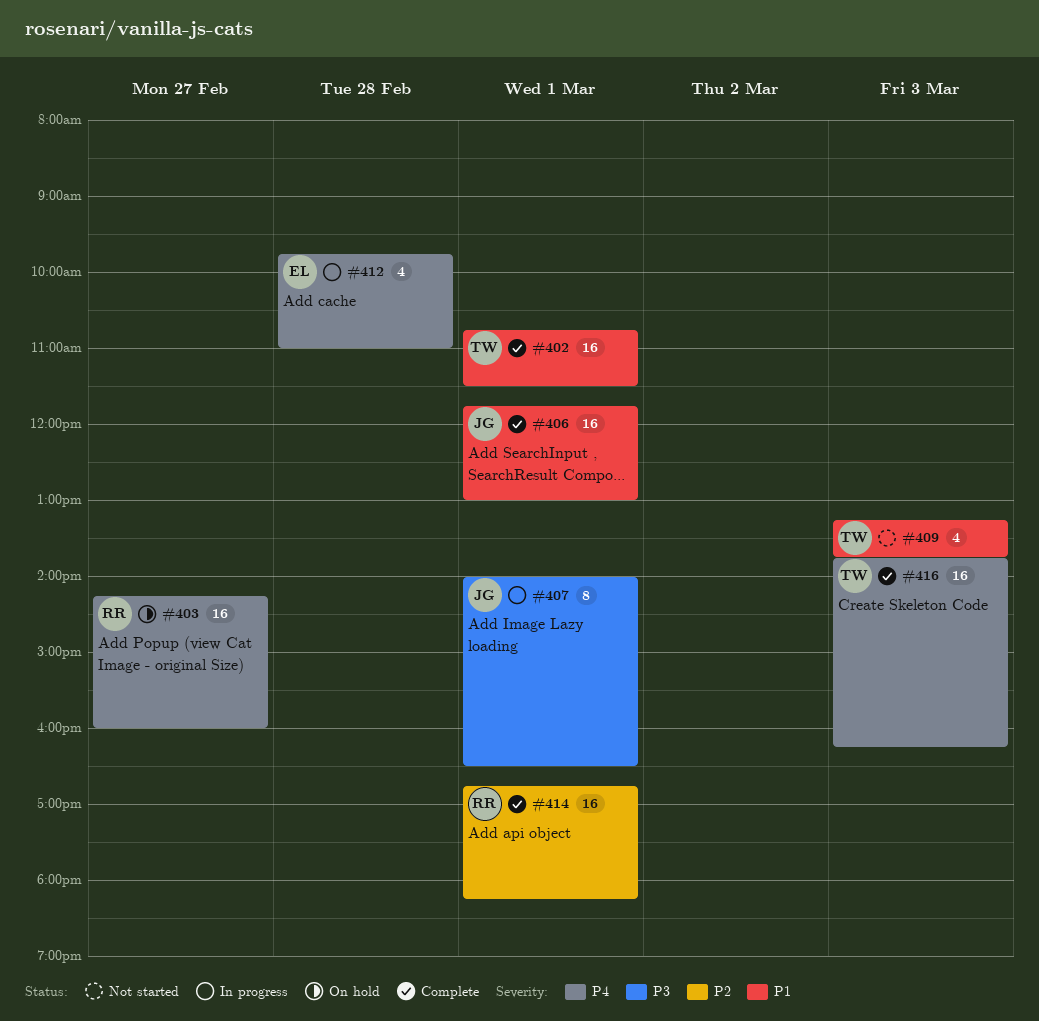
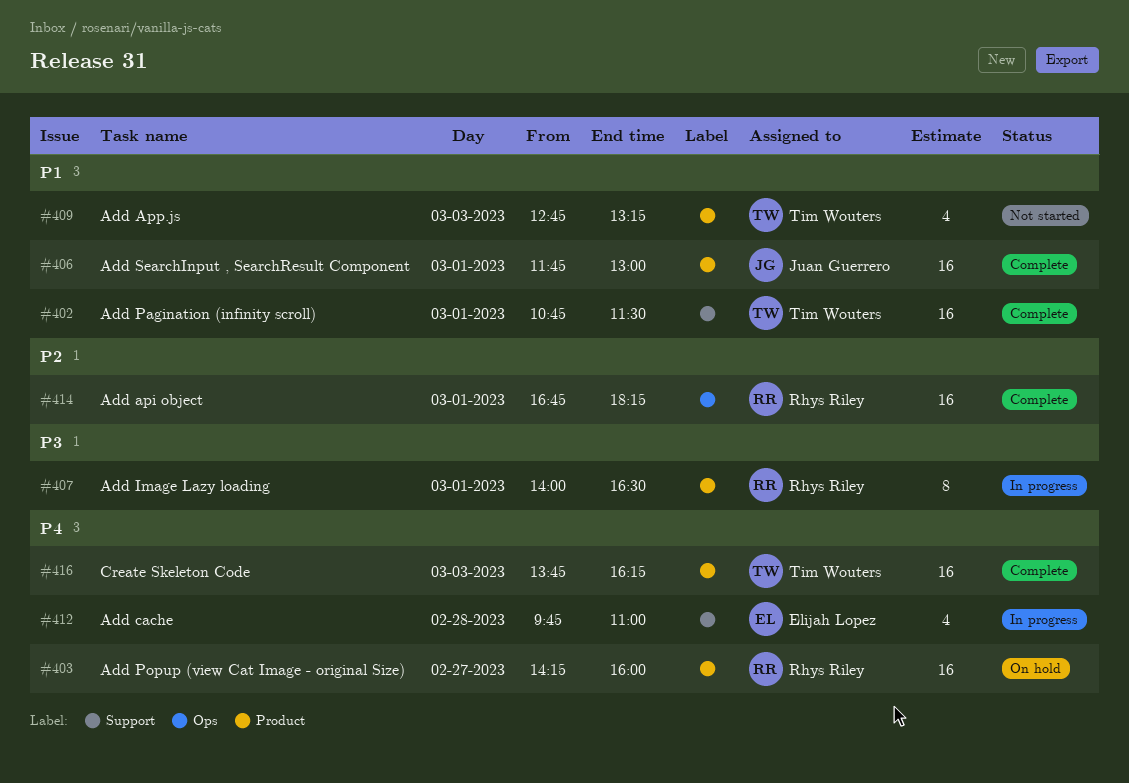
#407, owner: Juan Guerrero -> Rhys Riley
#409, begins: 13:15 -> 12:45
#409, ends: 13:45 -> 13:15

